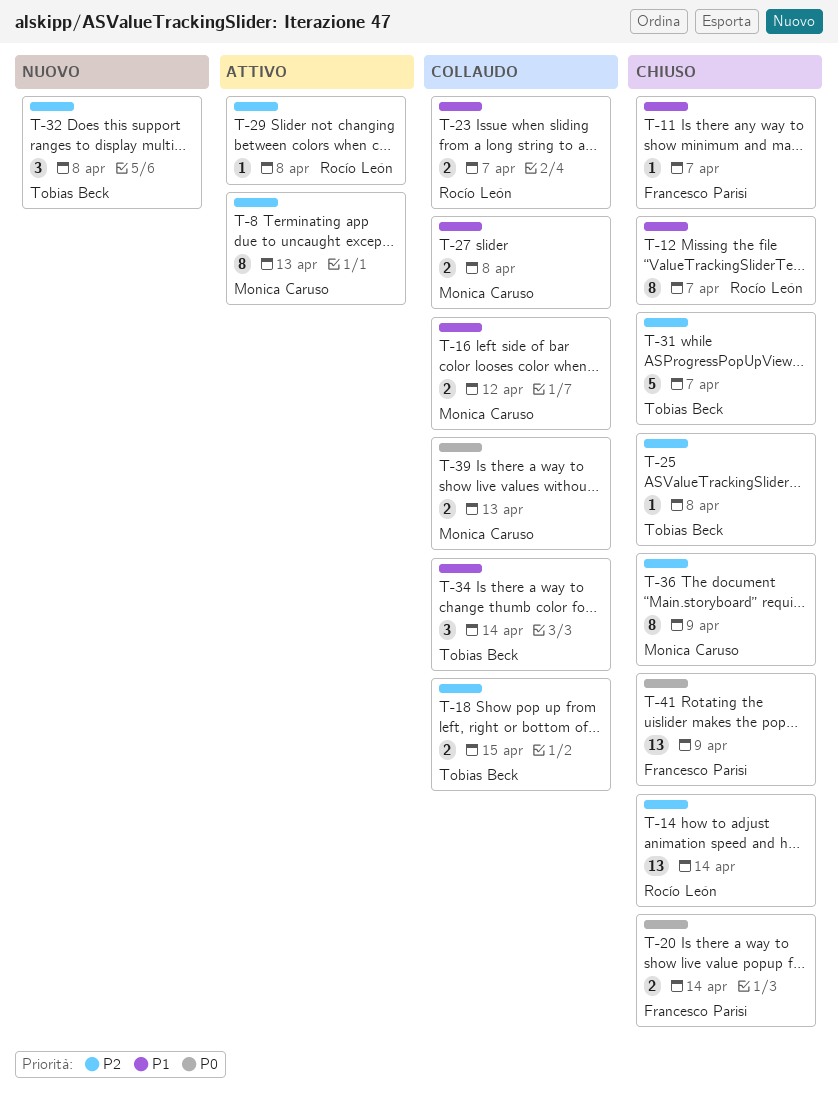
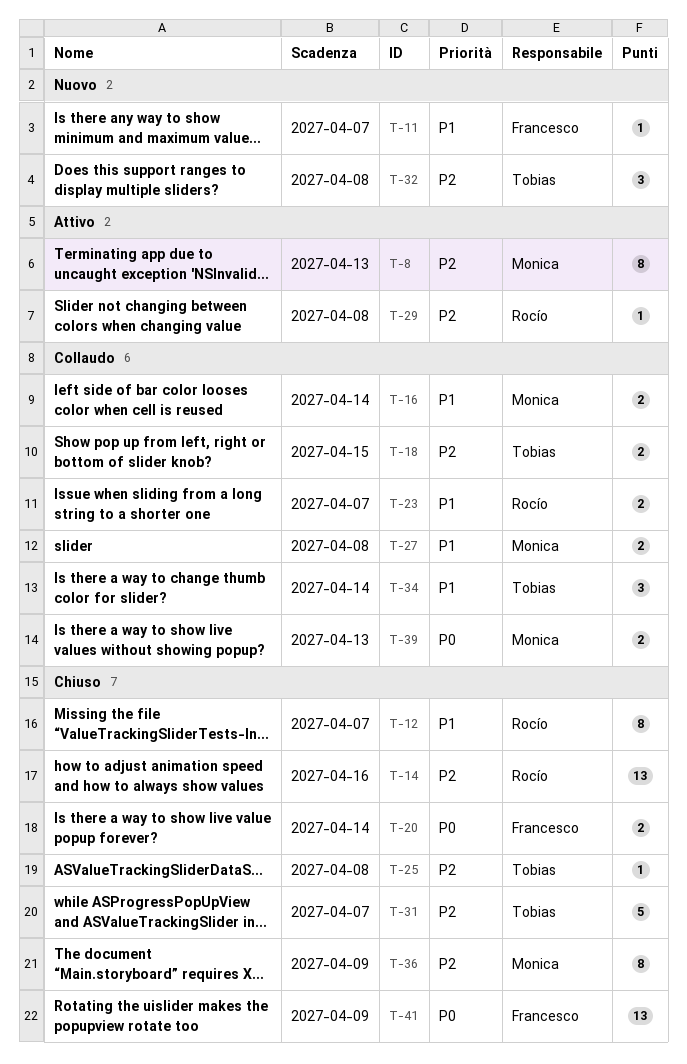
T-11, status: Chiuso -> Nuovo
T-14, due: Apr 14 -> Apr 16
T-16, due: Apr 12 -> Apr 14

